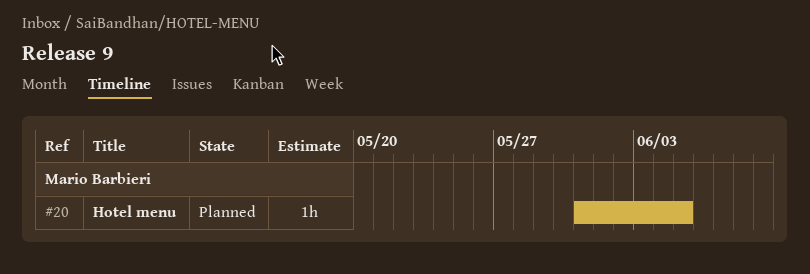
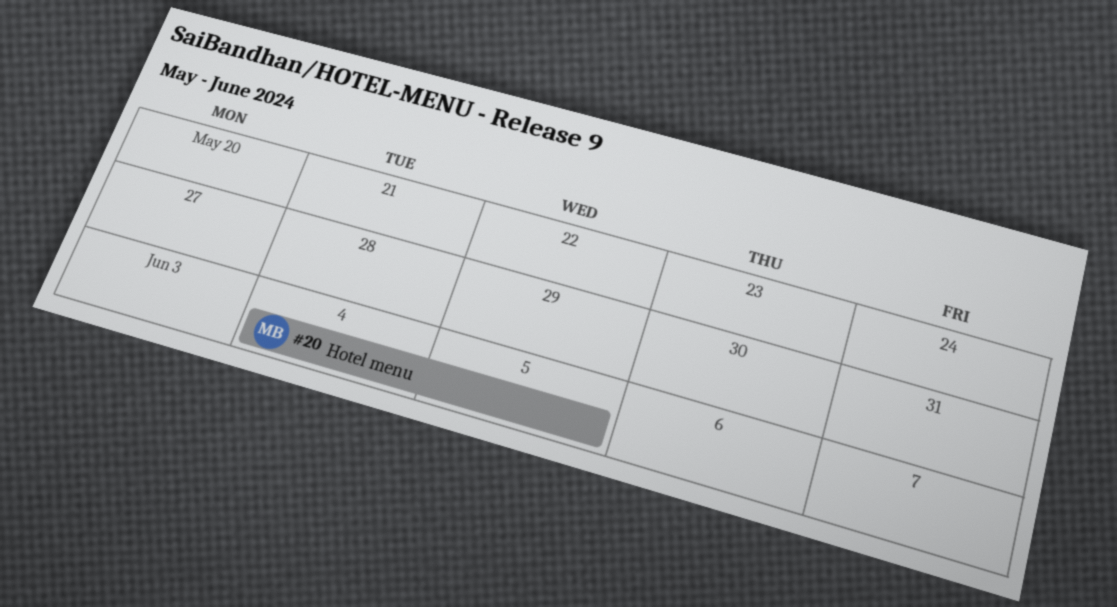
#20, start: May 31 -> Jun 4

